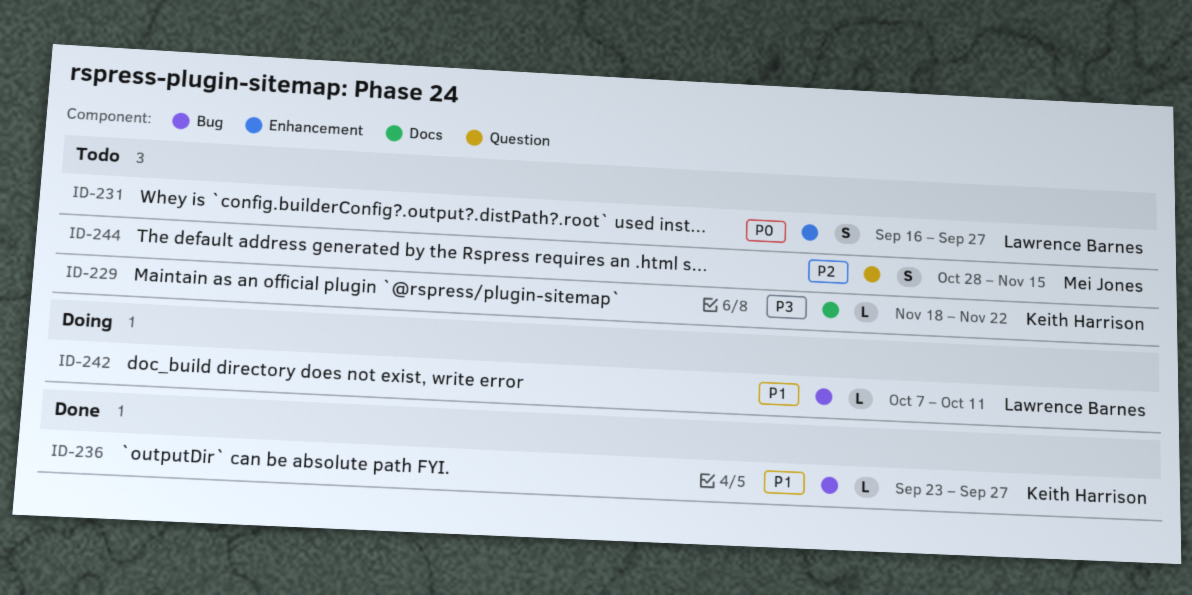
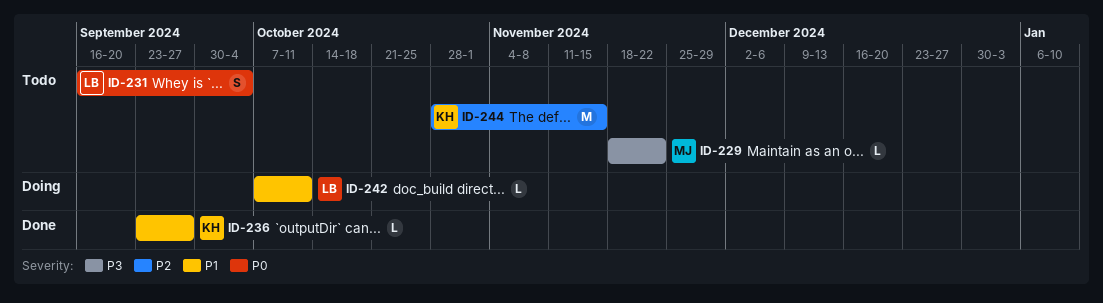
ID-229, owner: Keith Harrison -> Mei Jones
ID-231, due: Sep 27 -> Oct 4
ID-244, owner: Mei Jones -> Keith Harrison
ID-244, estimate: S -> M

